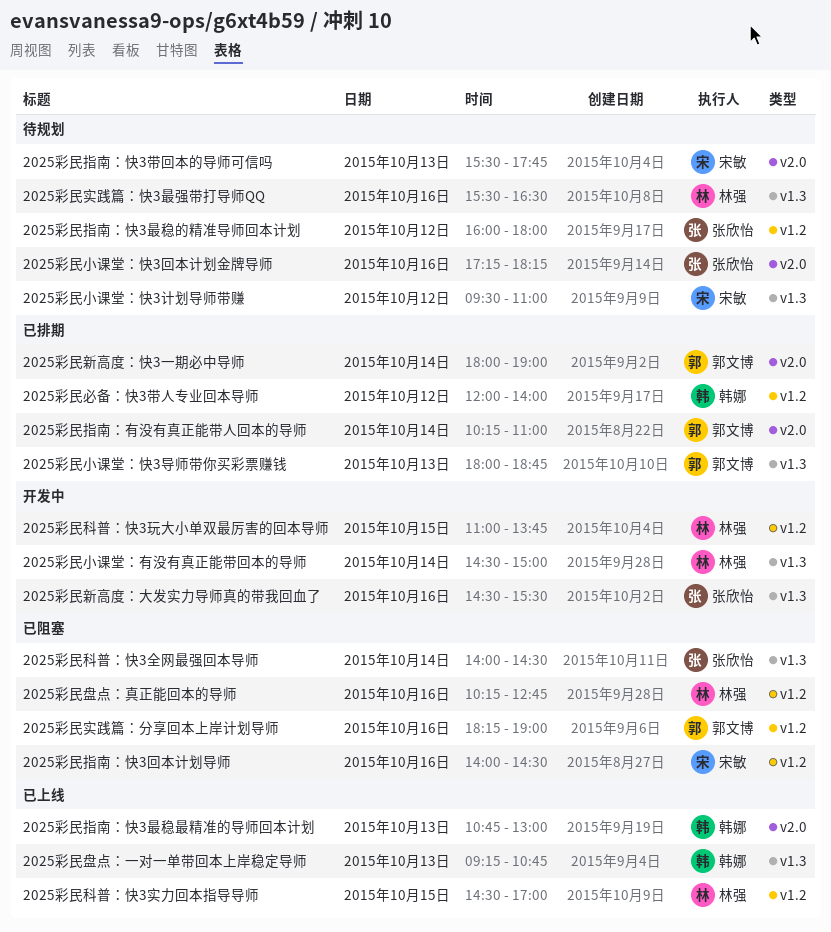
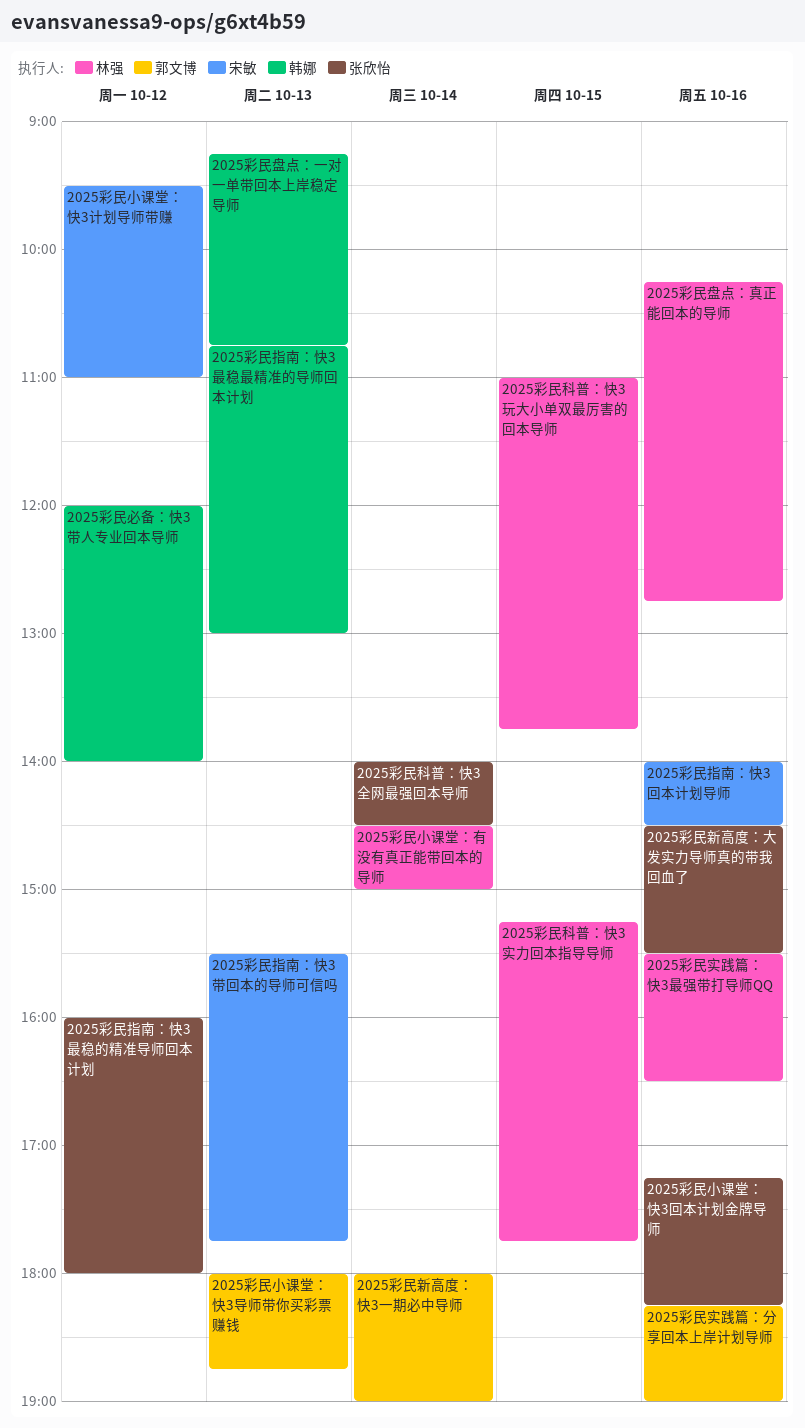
2025彩民指南：有没有真正能带人回本的导师: present -> none
2025彩民科普：快3实力回本指导导师, begins: 14:30 -> 15:15
2025彩民科普：快3实力回本指导导师, ends: 17:00 -> 17:45

